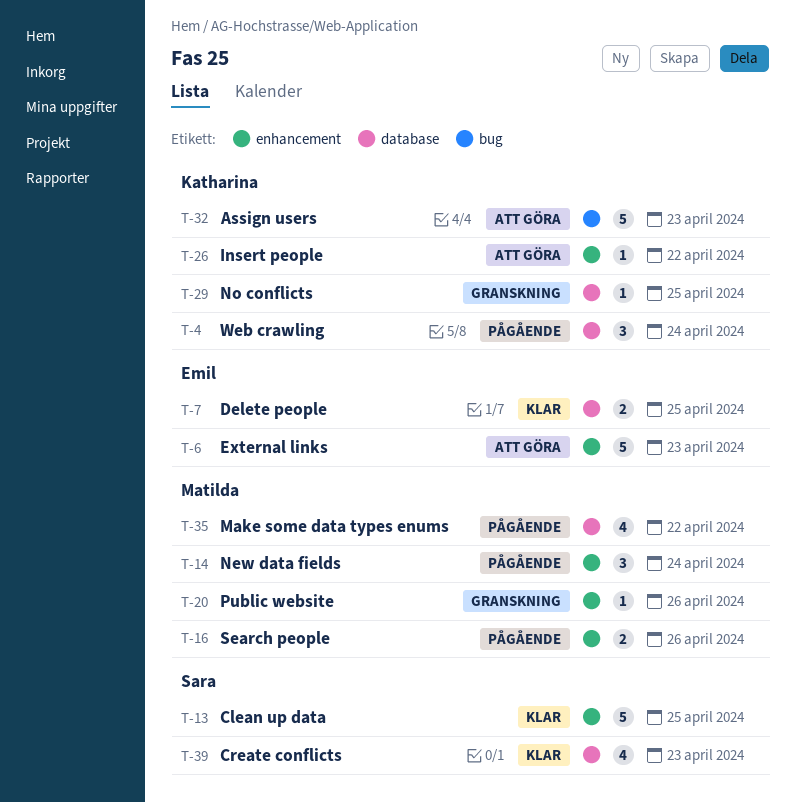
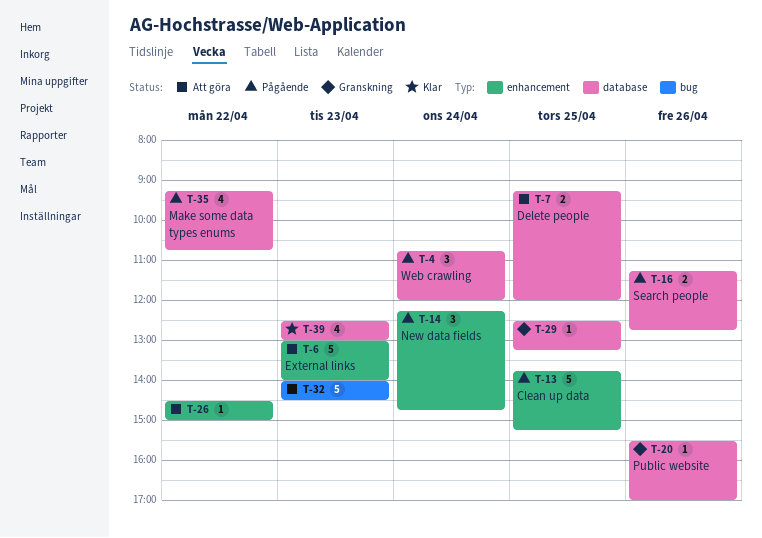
T-7, status: Klar -> Att göra
T-13, status: Klar -> Pågående
T-16, label: enhancement -> database
T-20, label: enhancement -> database

